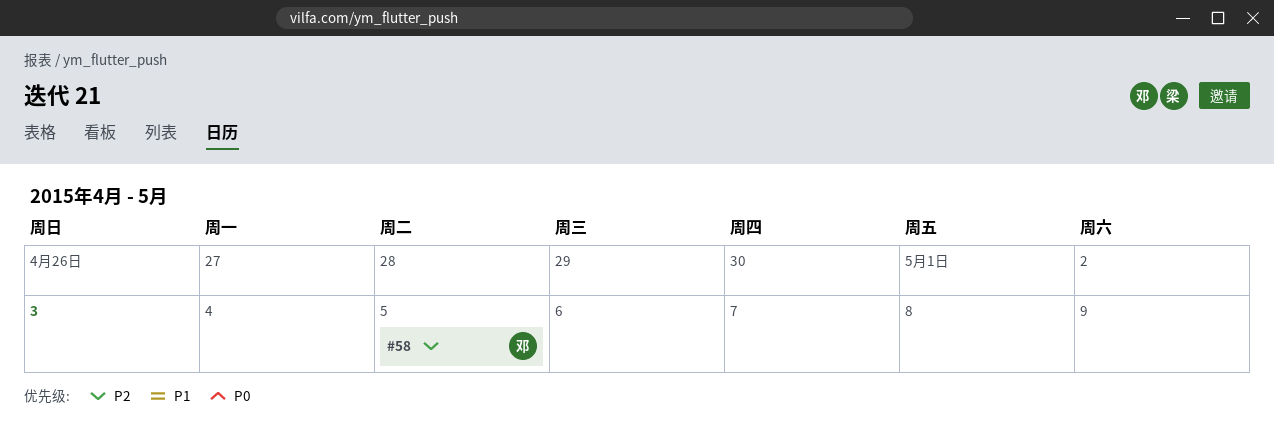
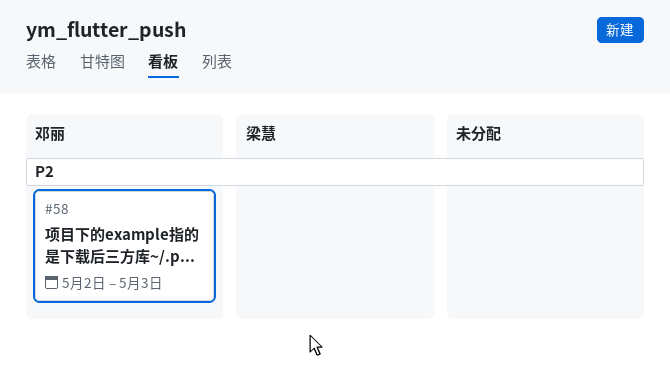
#58, due: May 5 -> May 3

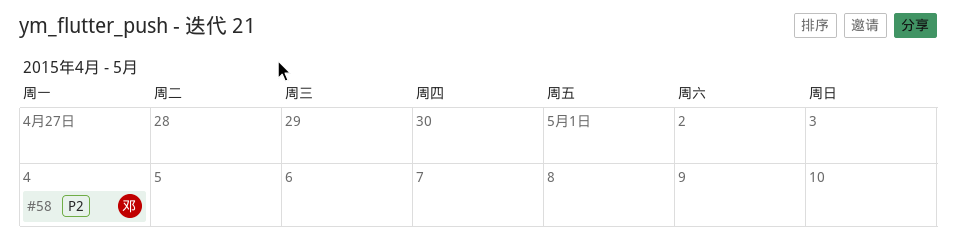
#58, due: May 3 -> May 4

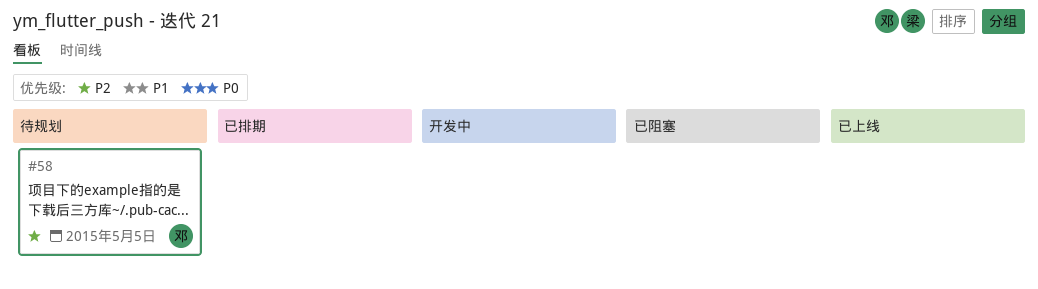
#58, due: May 4 -> May 5

